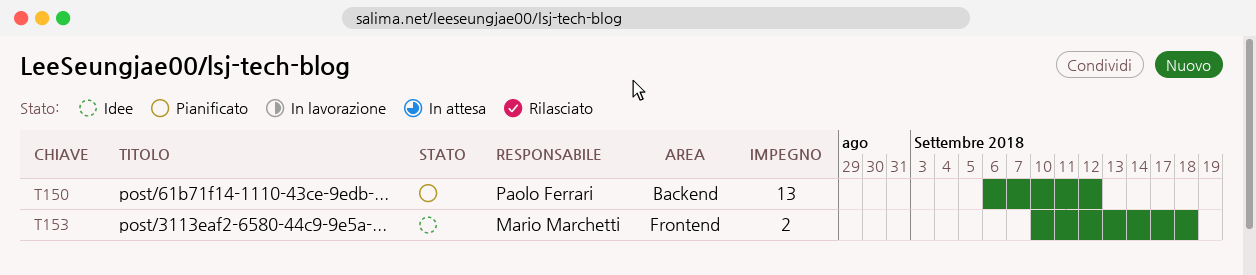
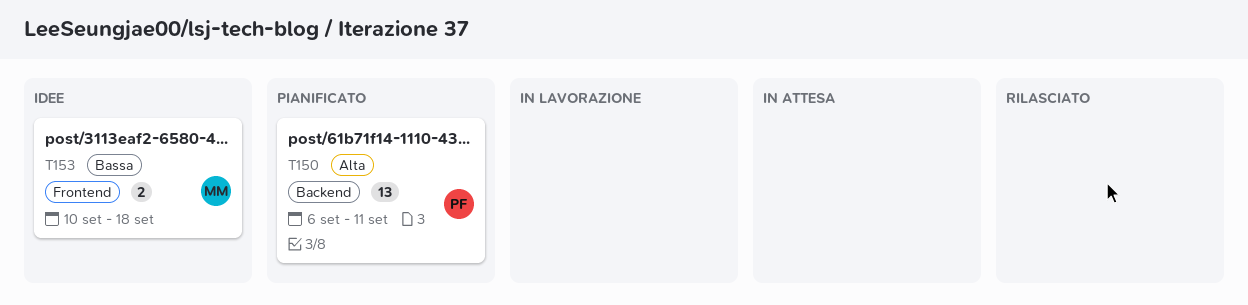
T150, due: Sep 12 -> Sep 11

